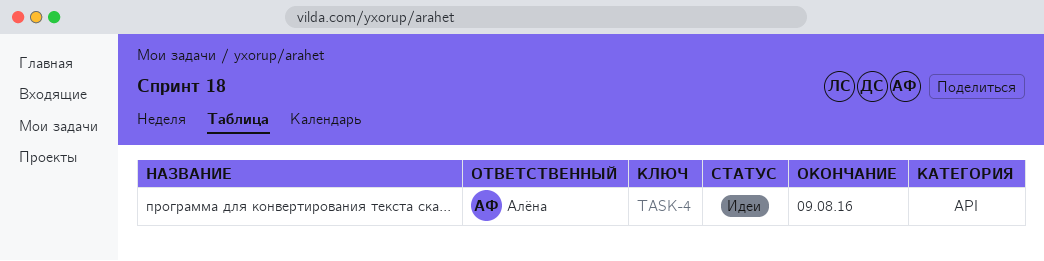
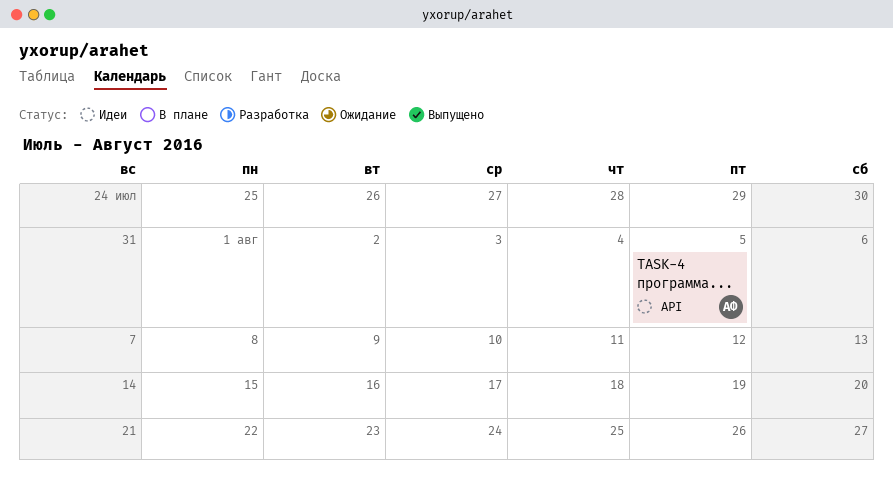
TASK-4, due: Aug 9 -> Aug 5

